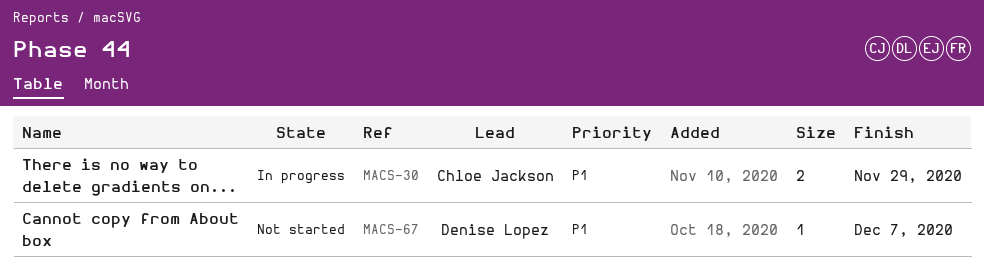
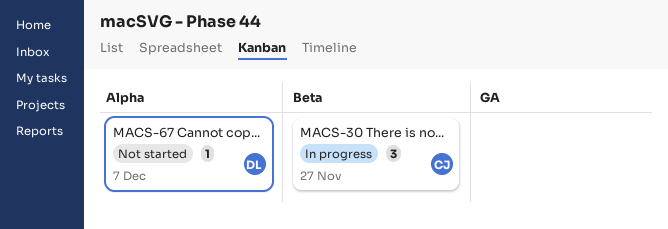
MACS-30, estimate: 2 -> 3
MACS-30, due: Nov 29 -> Nov 27

